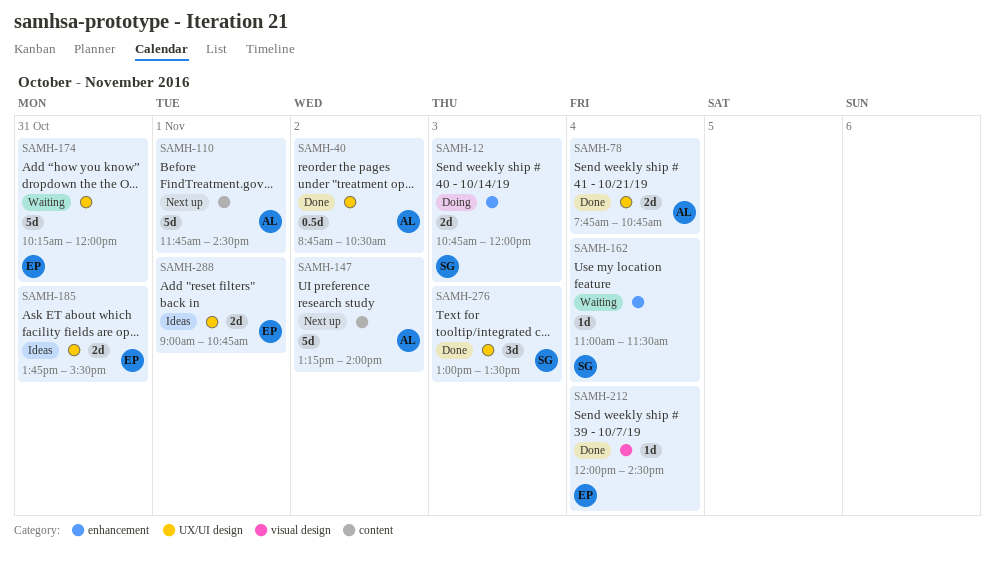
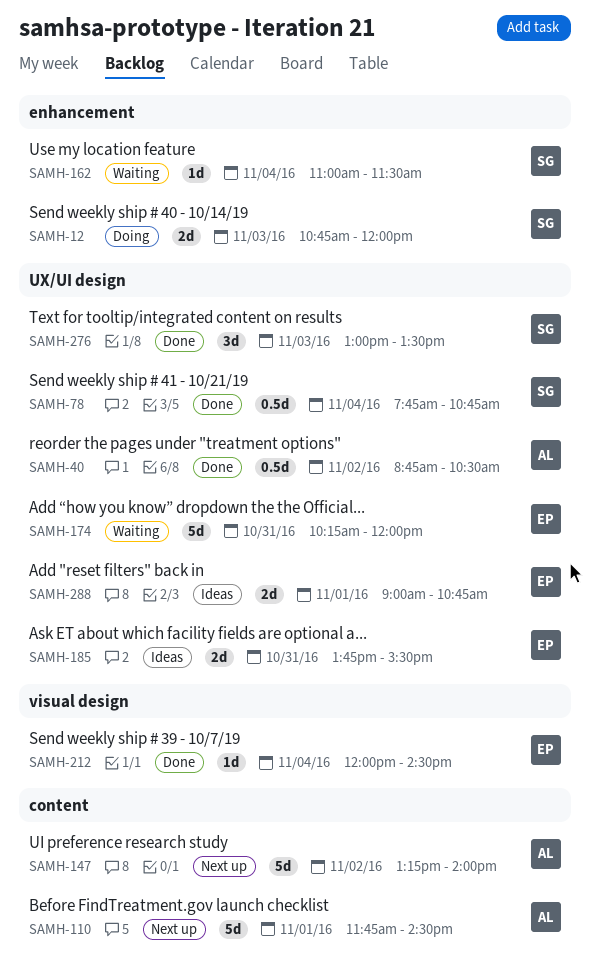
SAMH-78, owner: AL -> SG
SAMH-78, estimate: 2d -> 0.5d

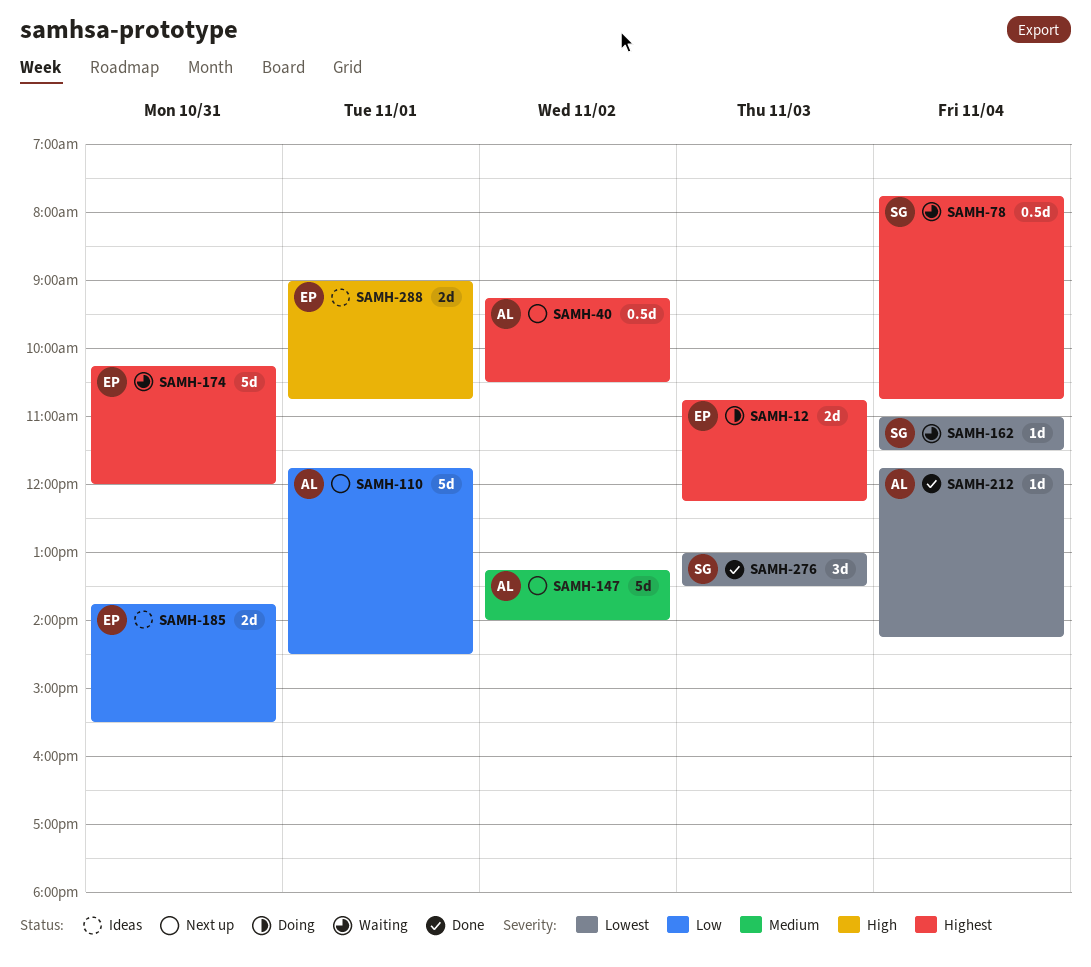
SAMH-12, owner: SG -> EP
SAMH-12, ends: 12:00 -> 12:15
SAMH-40, status: Done -> Next up
SAMH-40, begins: 08:45 -> 09:15
SAMH-78, status: Done -> Waiting
SAMH-212, owner: EP -> AL
SAMH-212, begins: 12:00 -> 11:45
SAMH-212, ends: 14:30 -> 14:15

